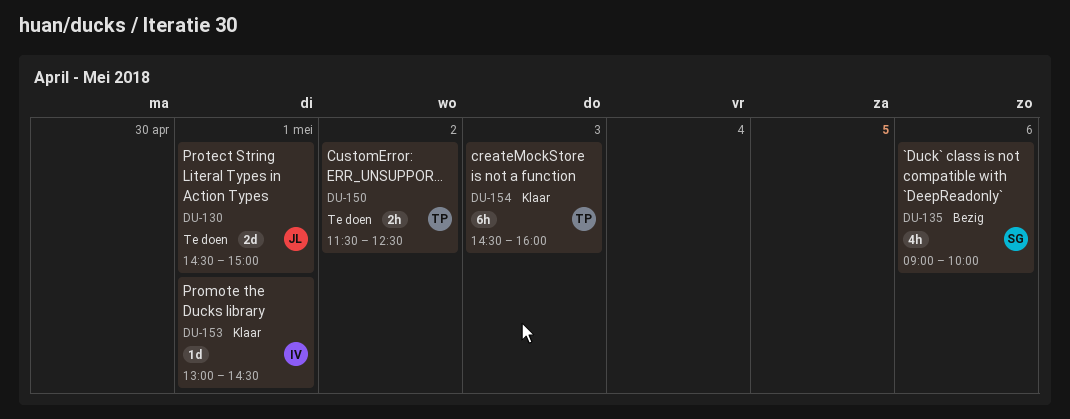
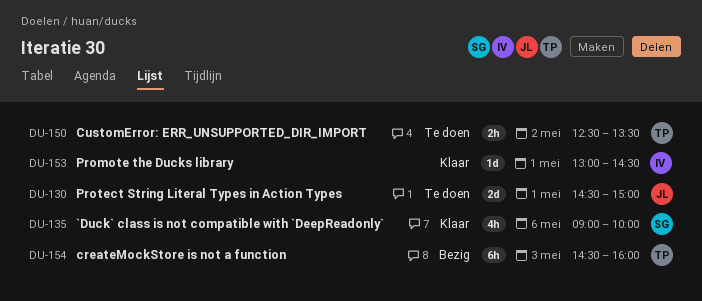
DU-135, status: Bezig -> Klaar
DU-150, begins: 11:30 -> 12:30
DU-150, ends: 12:30 -> 13:30
DU-154, status: Klaar -> Bezig

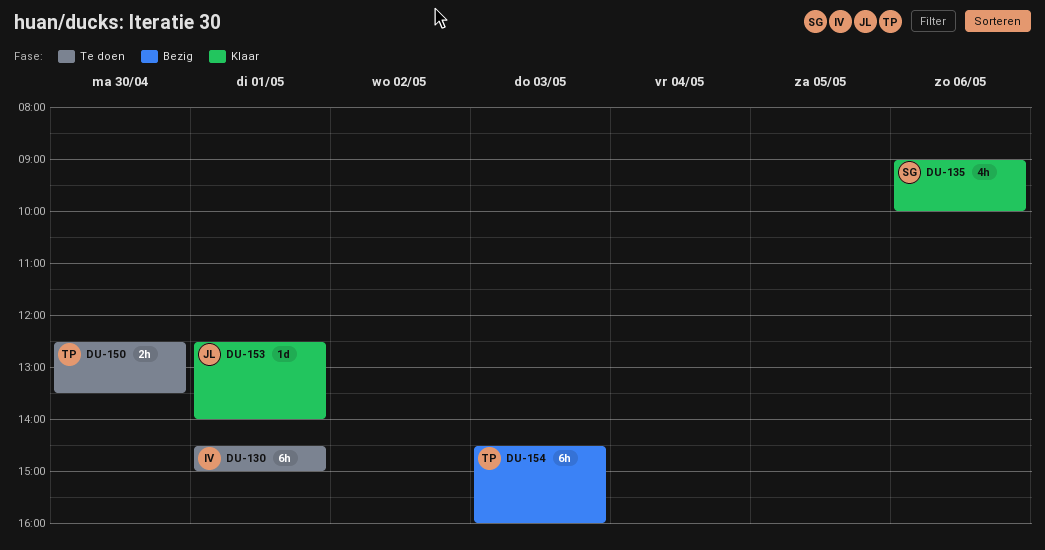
DU-130, owner: JL -> IV
DU-130, estimate: 2d -> 6h
DU-150, day: May 2 -> Apr 30
DU-153, owner: IV -> JL
DU-153, begins: 13:00 -> 12:30
DU-153, ends: 14:30 -> 14:00

